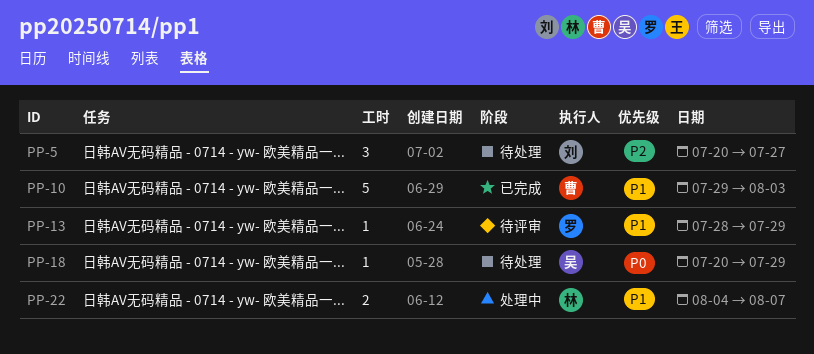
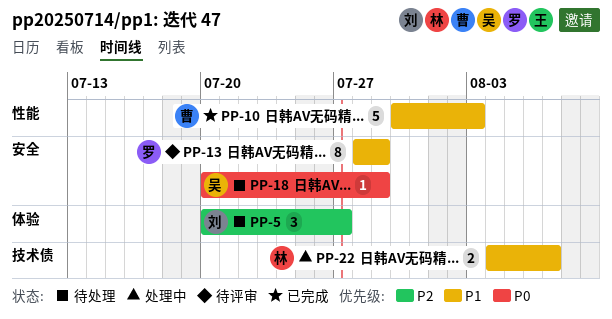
PP-10, start: Jul 29 -> Jul 30
PP-13, estimate: 1 -> 8

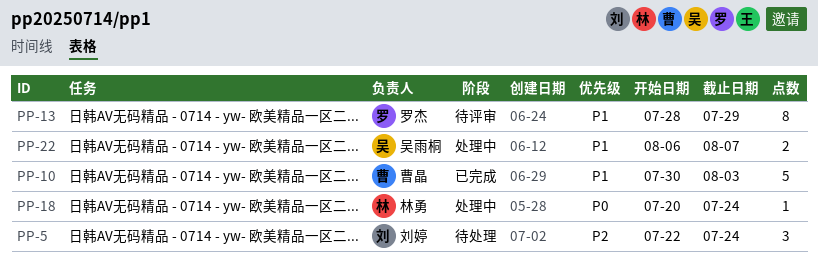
PP-5, start: Jul 20 -> Jul 22
PP-5, due: Jul 27 -> Jul 24
PP-18, status: 待处理 -> 处理中
PP-18, owner: 吴雨桐 -> 林勇
PP-18, due: Jul 29 -> Jul 24
PP-22, owner: 林勇 -> 吴雨桐
PP-22, start: Aug 4 -> Aug 6

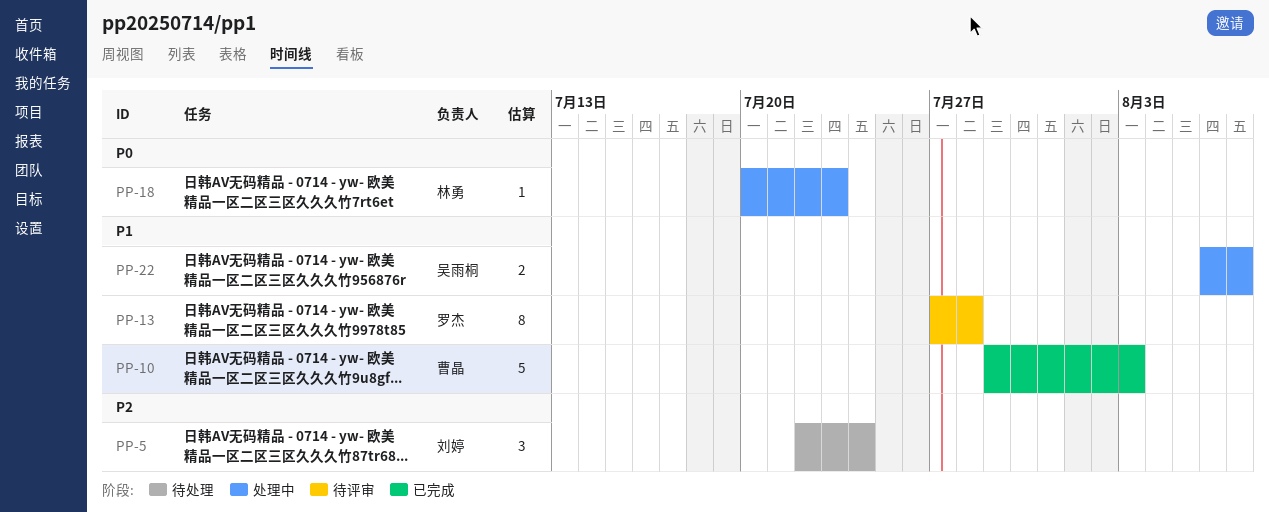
PP-10, start: Jul 30 -> Jul 29
PP-13, start: Jul 28 -> Jul 27
PP-13, due: Jul 29 -> Jul 28
PP-18, due: Jul 24 -> Jul 23

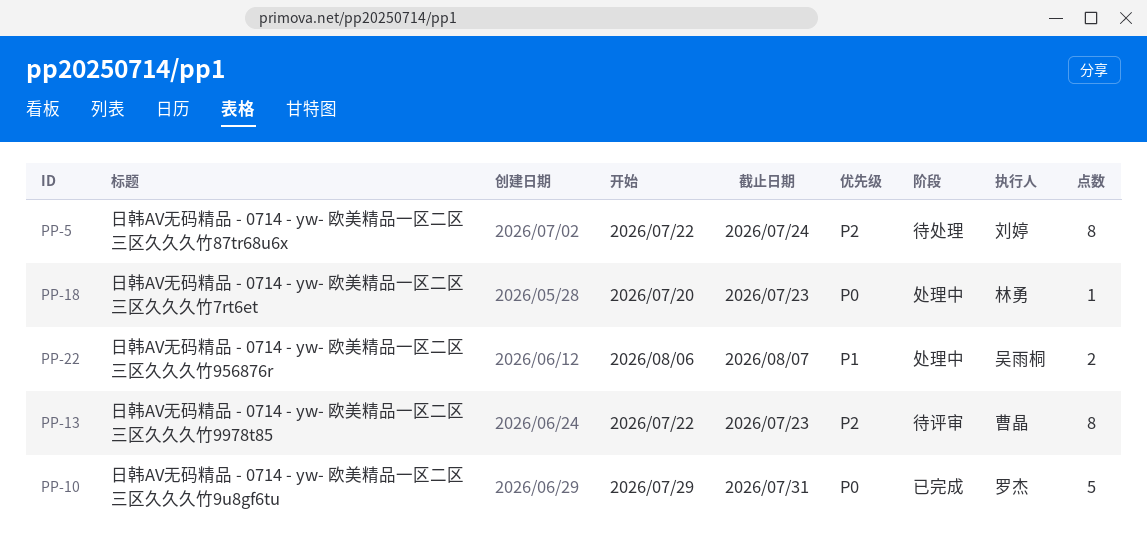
PP-5, estimate: 3 -> 8
PP-10, owner: 曹晶 -> 罗杰
PP-10, priority: P1 -> P0
PP-10, due: Aug 3 -> Jul 31
PP-13, owner: 罗杰 -> 曹晶
PP-13, priority: P1 -> P2
PP-13, start: Jul 27 -> Jul 22
PP-13, due: Jul 28 -> Jul 23

